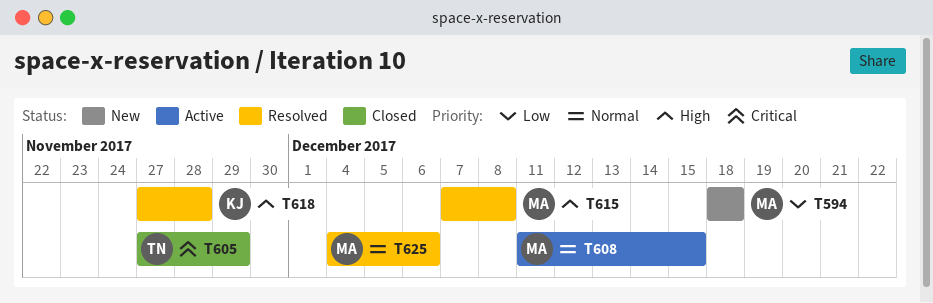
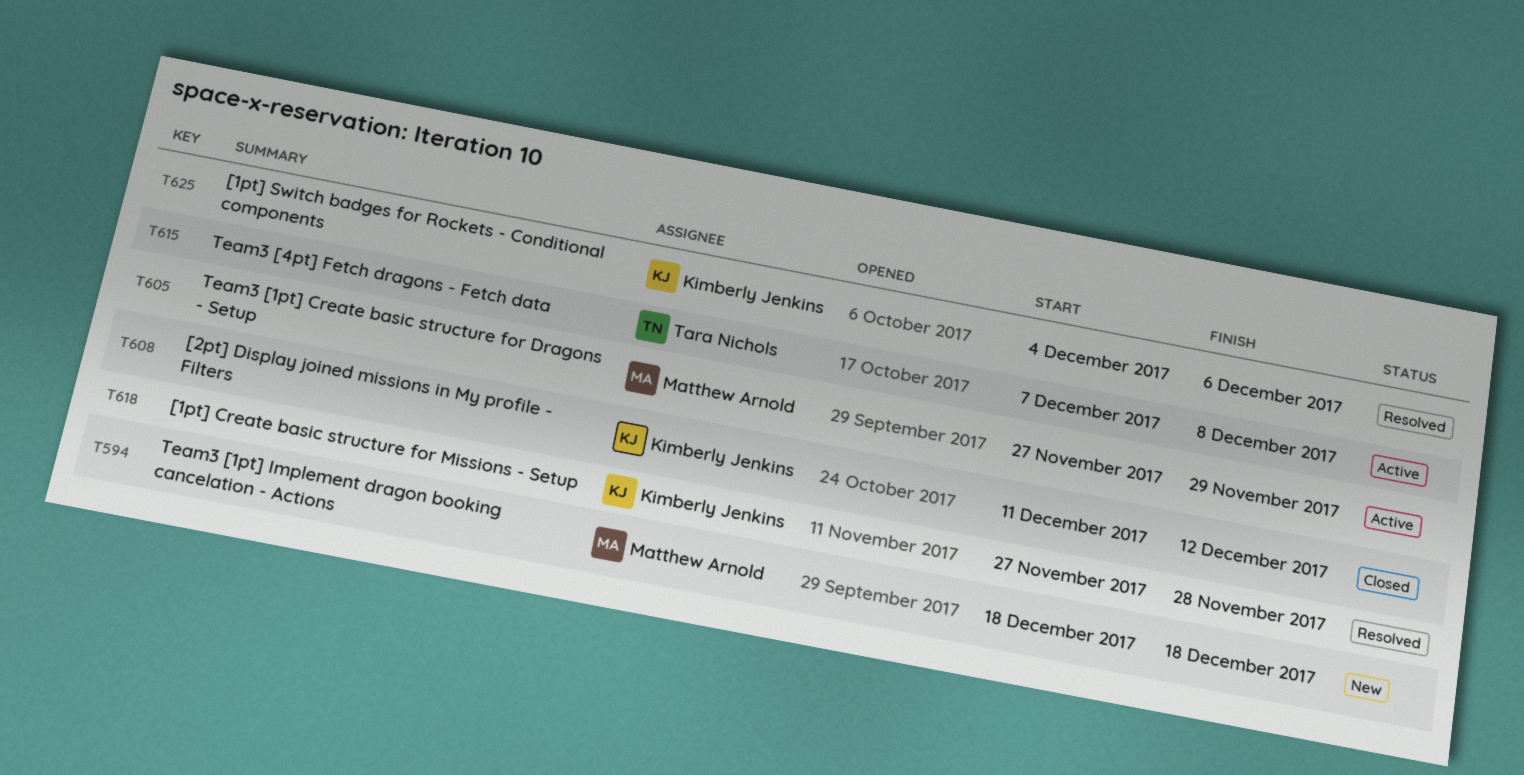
T605, status: Closed -> Active
T605, owner: Tara Nichols -> Matthew Arnold
T608, status: Active -> Closed
T608, owner: Matthew Arnold -> Kimberly Jenkins
T608, due: Dec 15 -> Dec 12
T615, status: Resolved -> Active
T615, owner: Matthew Arnold -> Tara Nichols
T625, owner: Matthew Arnold -> Kimberly Jenkins

